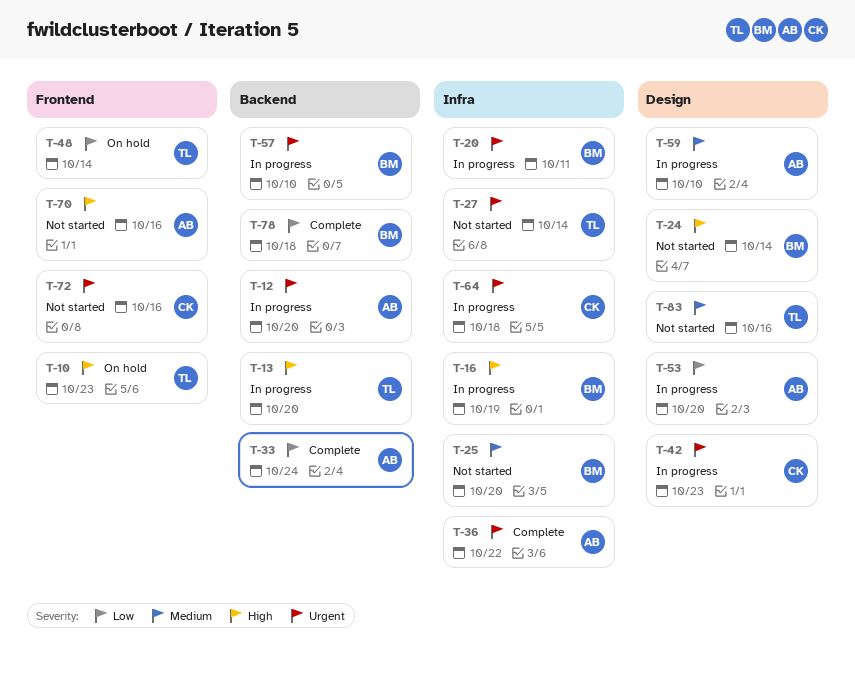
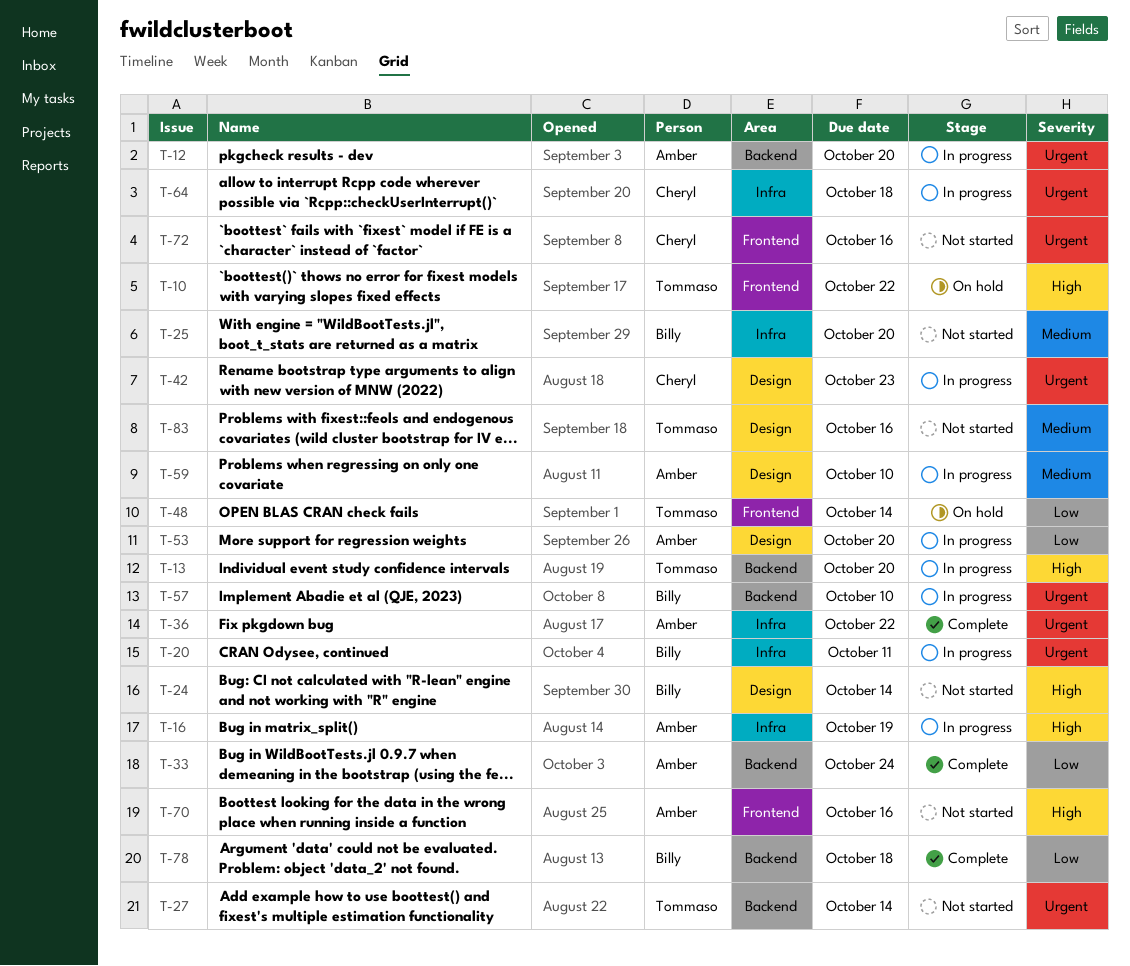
T-10, due: Oct 23 -> Oct 22
T-16, owner: Billy -> Amber
T-27, label: Infra -> Backend

